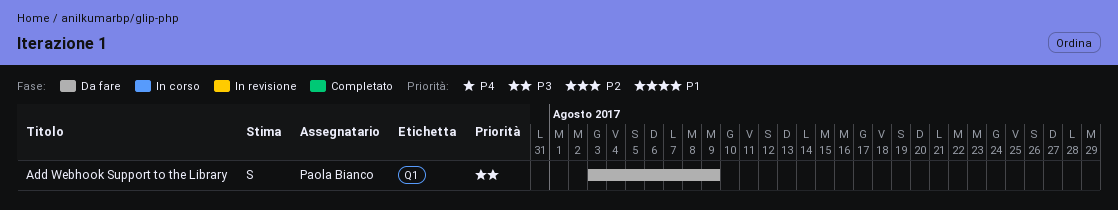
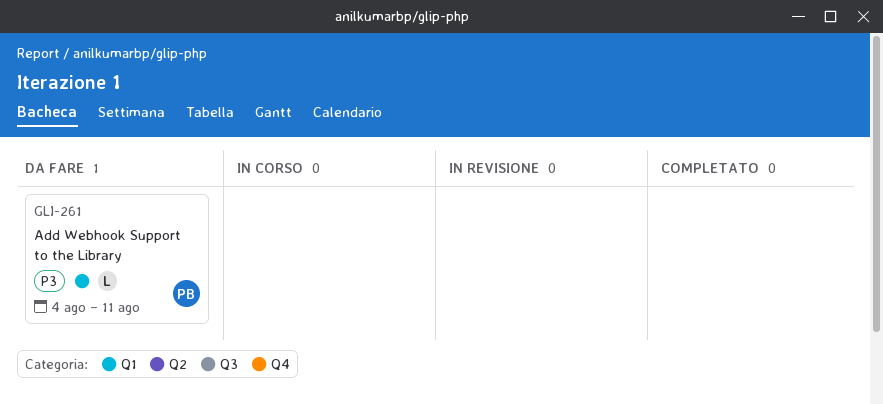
Add Webhook Support to the Library, estimate: S -> L
Add Webhook Support to the Library, start: Aug 3 -> Aug 4
Add Webhook Support to the Library, due: Aug 9 -> Aug 11

